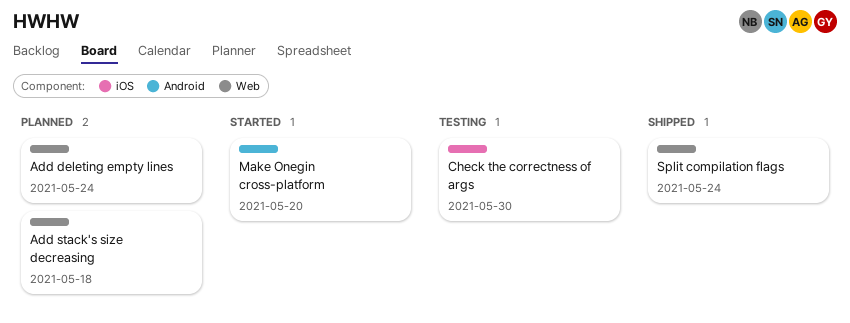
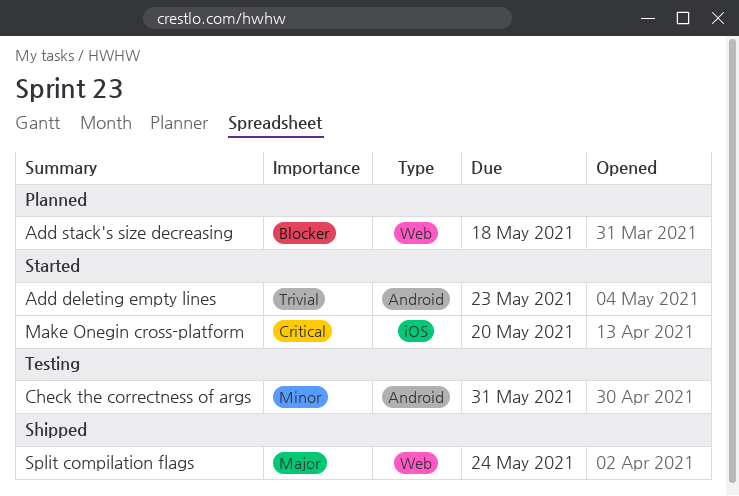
Add deleting empty lines, status: Planned -> Started
Add deleting empty lines, label: Web -> Android
Add deleting empty lines, due: May 24 -> May 23
Check the correctness of args, label: iOS -> Android
Check the correctness of args, due: May 30 -> May 31
Make Onegin cross-platform, label: Android -> iOS

